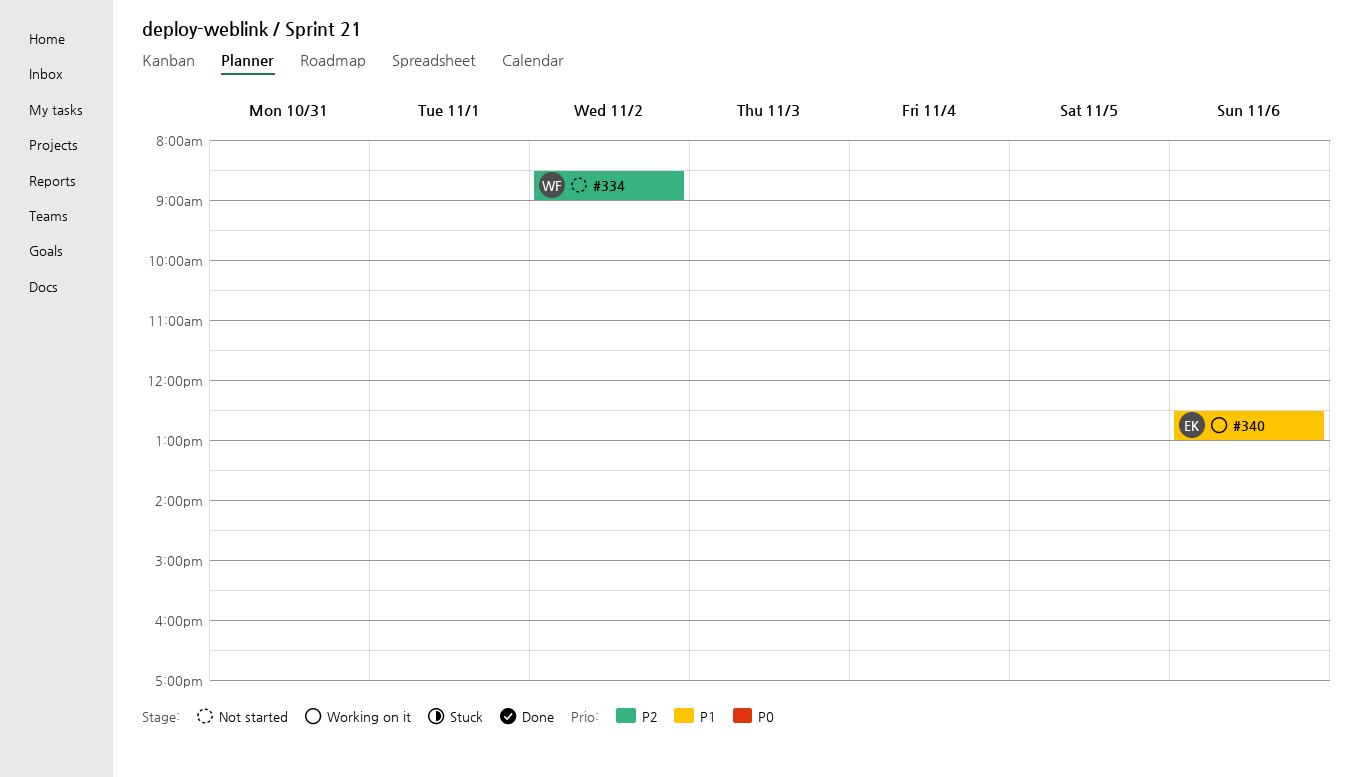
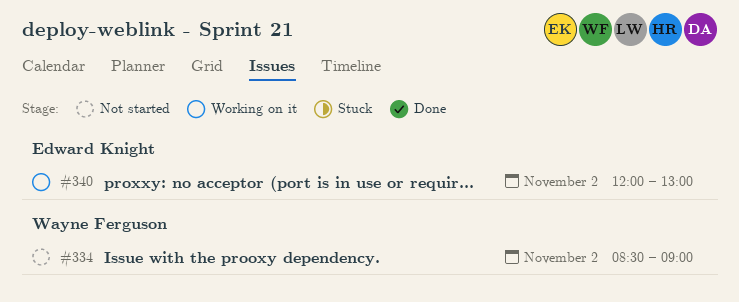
#340, day: Nov 6 -> Nov 2
#340, begins: 12:30 -> 12:00

